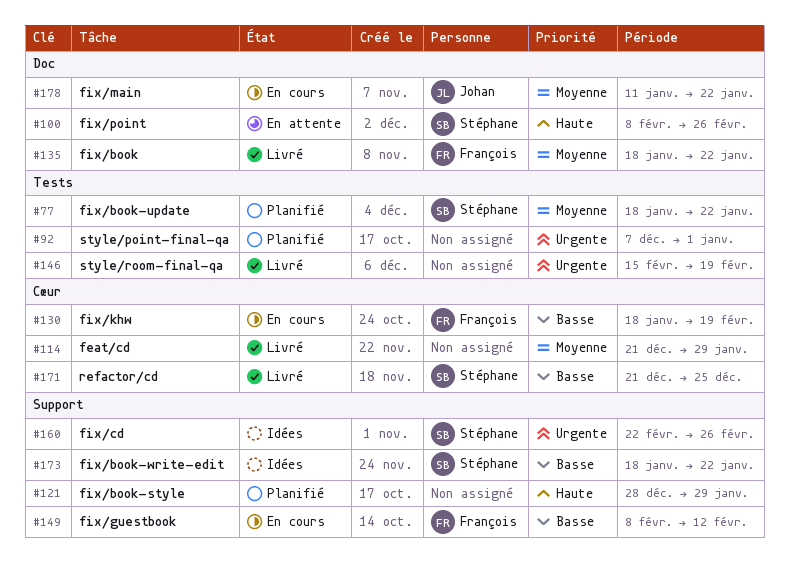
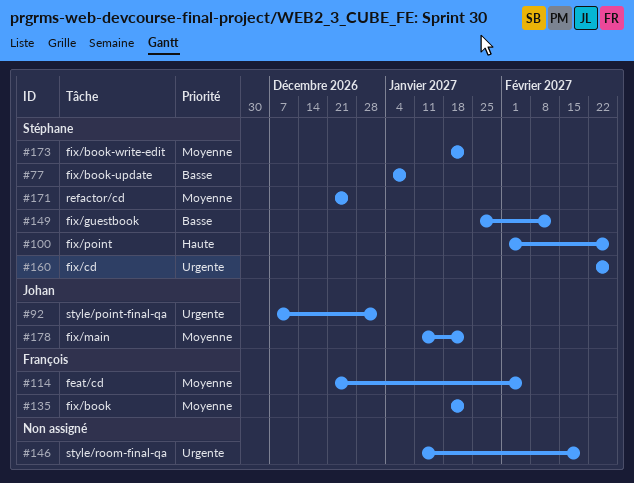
#77, priority: Moyenne -> Basse
#77, start: Jan 18 -> Jan 4
#77, due: Jan 22 -> Jan 8
#92, owner: none -> Johan
#100, start: Feb 8 -> Feb 1
#114, owner: none -> François
#114, due: Jan 29 -> Feb 5
#121: present -> none
#130: present -> none
#146, start: Feb 15 -> Jan 11
#149, owner: François -> Stéphane
#149, start: Feb 8 -> Jan 25
#171, priority: Basse -> Moyenne
#173, priority: Basse -> Moyenne

